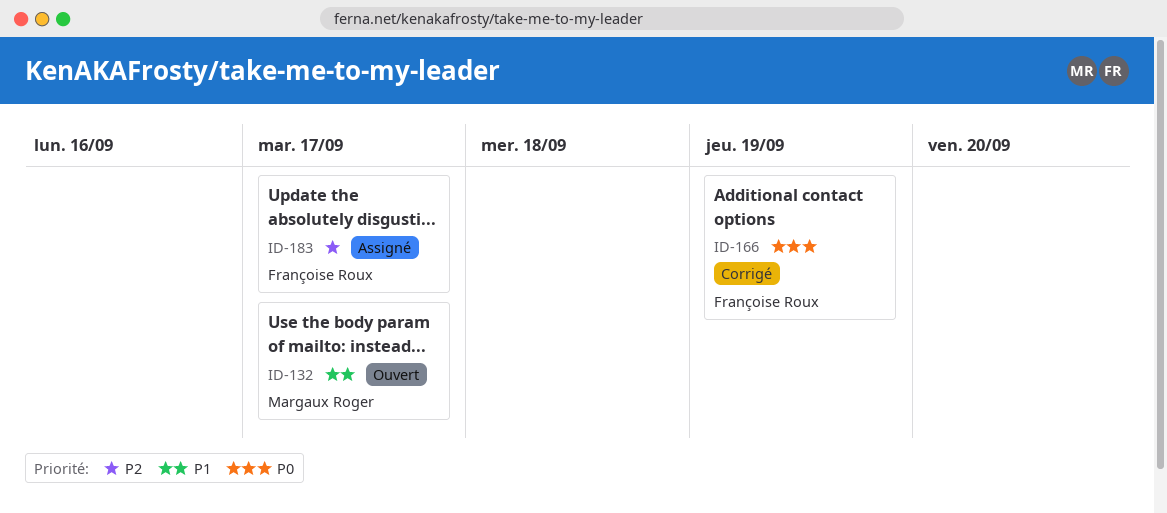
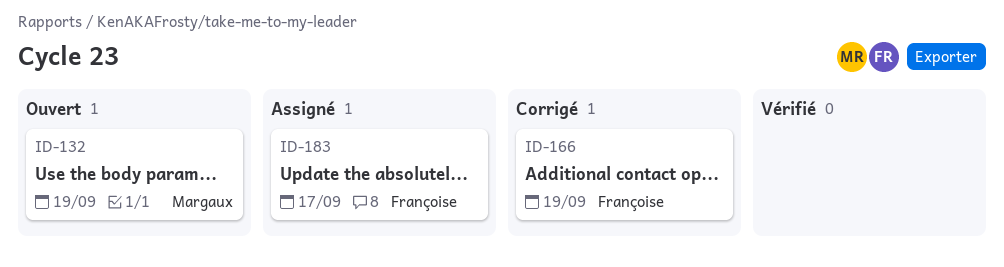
ID-132, due: Sep 17 -> Sep 19

